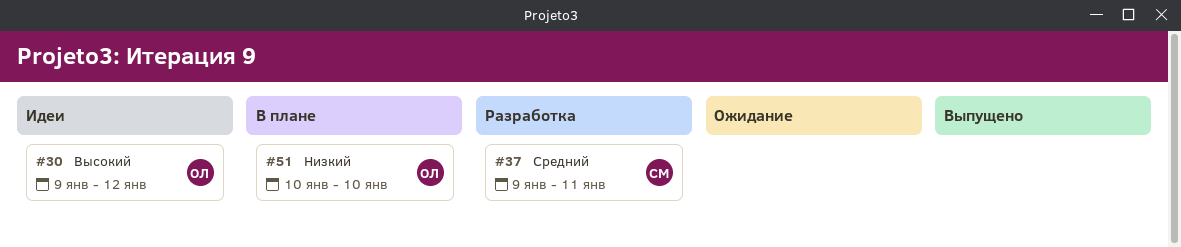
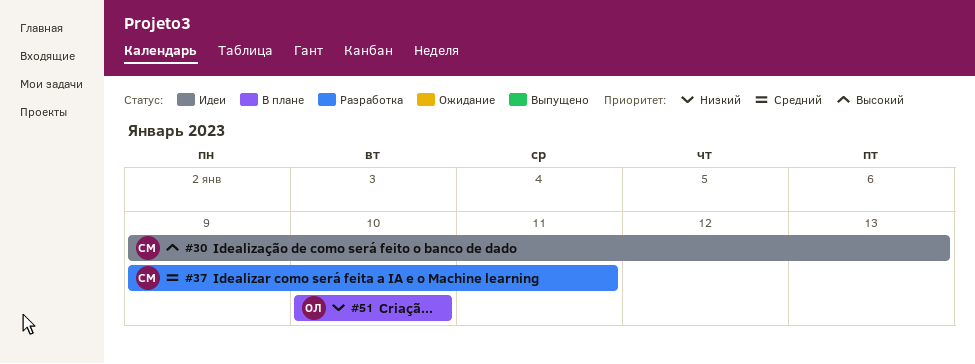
#30, owner: ОЛ -> СМ
#30, due: Jan 12 -> Jan 13

